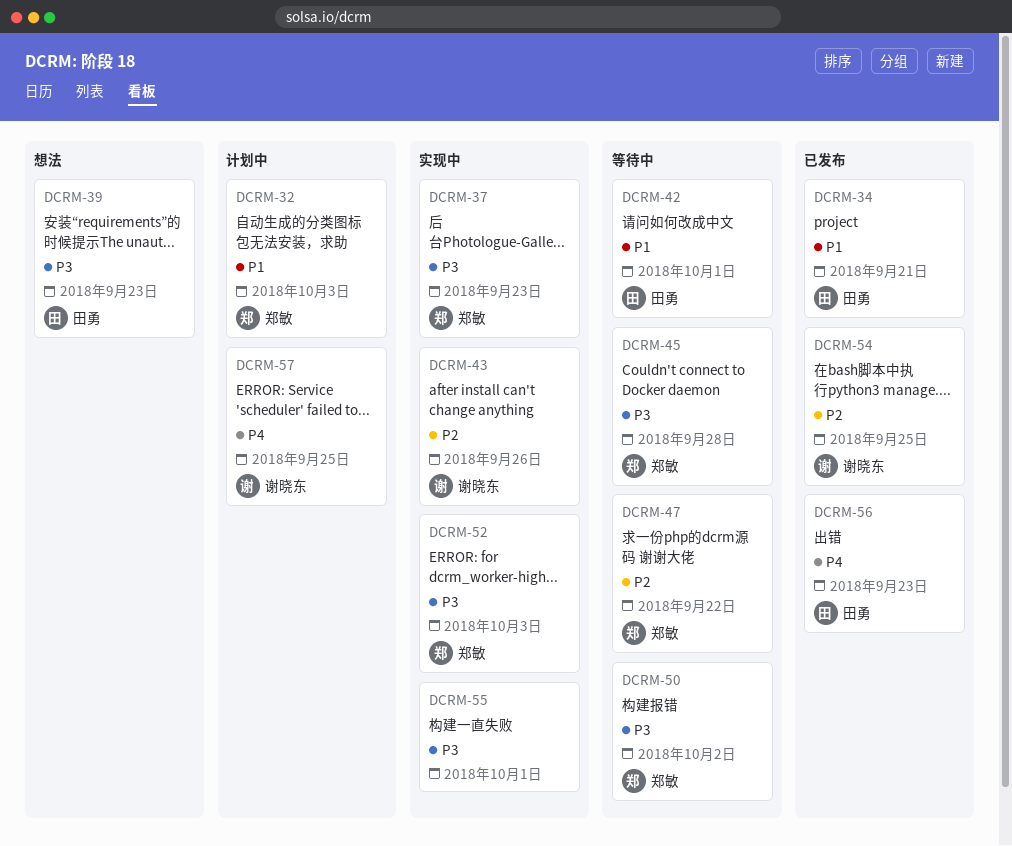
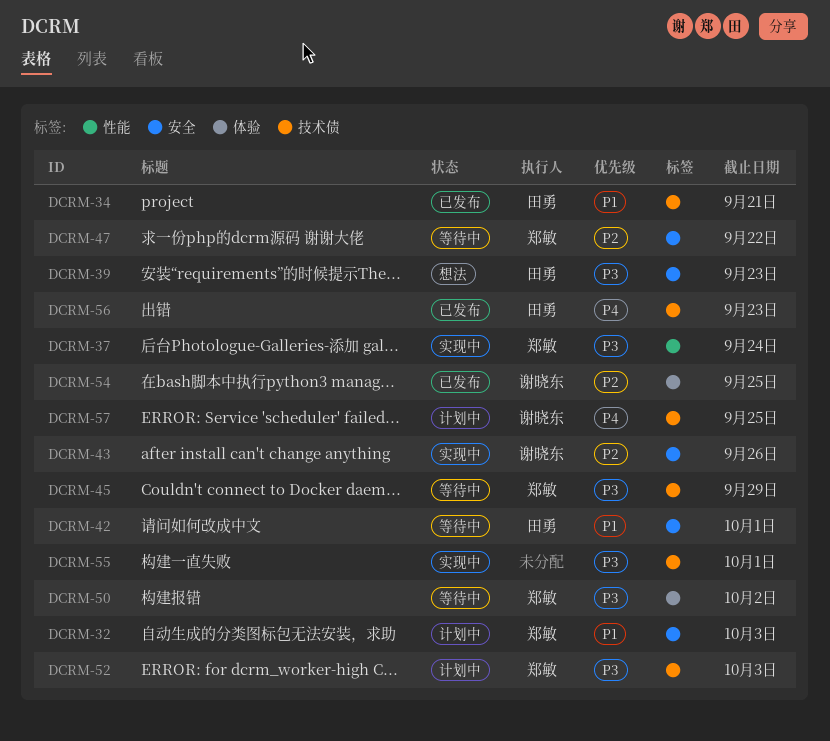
DCRM-37, due: Sep 23 -> Sep 24
DCRM-45, due: Sep 28 -> Sep 29
DCRM-52, status: 实现中 -> 计划中

